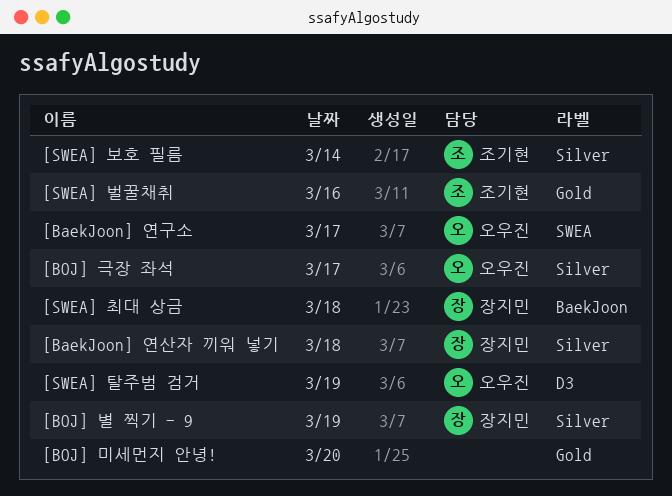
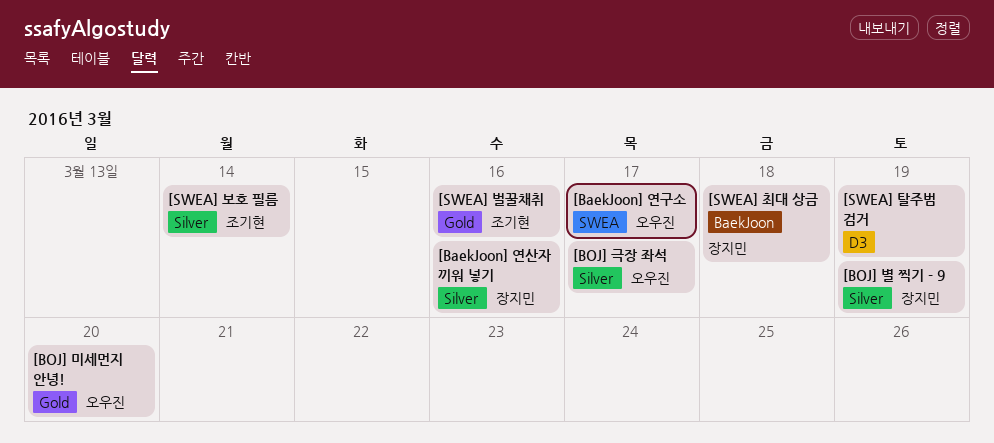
[BaekJoon] 연산자 끼워 넣기, day: Mar 18 -> Mar 16
[BOJ] 미세먼지 안녕!, owner: none -> 오우진
[SWEA] 탈주범 검거, owner: 오우진 -> none

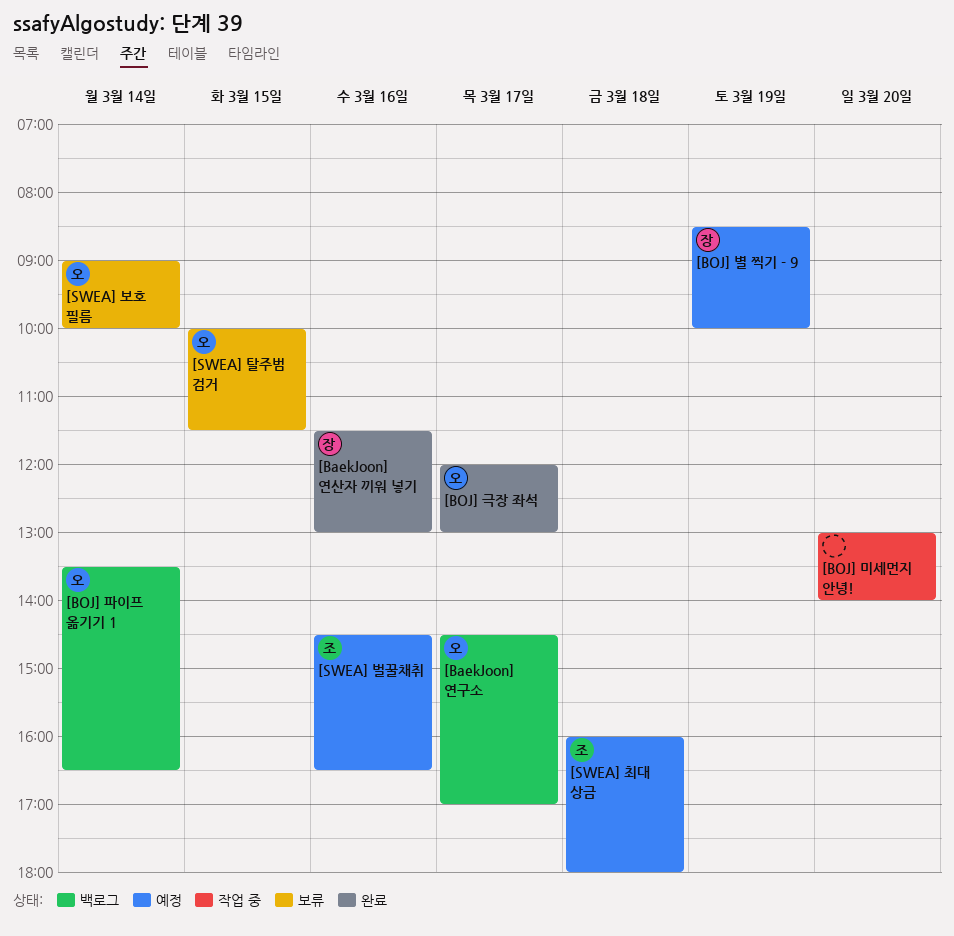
[BOJ] 미세먼지 안녕!, owner: 오우진 -> none
[BOJ] 파이프 옮기기 1: none -> present
[SWEA] 보호 필름, owner: 조기현 -> 오우진
[SWEA] 최대 상금, owner: 장지민 -> 조기현
[SWEA] 탈주범 검거, owner: none -> 오우진
[SWEA] 탈주범 검거, day: Mar 19 -> Mar 15

